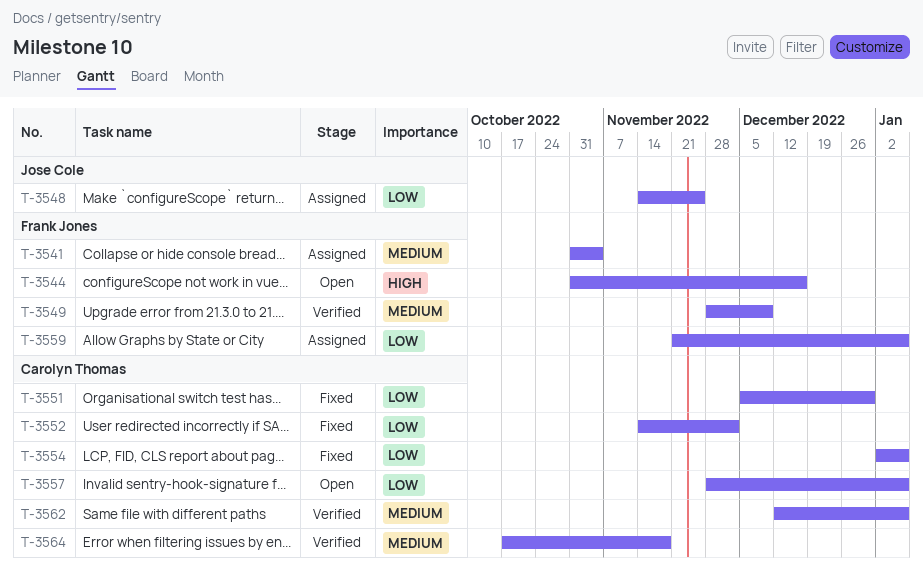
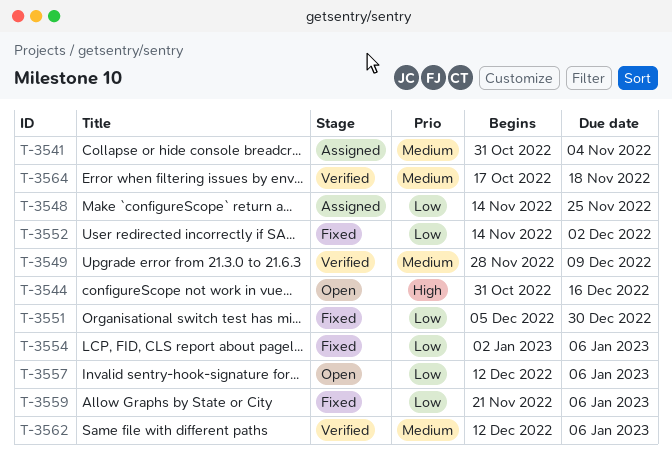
T-3557, start: Nov 28 -> Dec 12
T-3559, status: Assigned -> Fixed

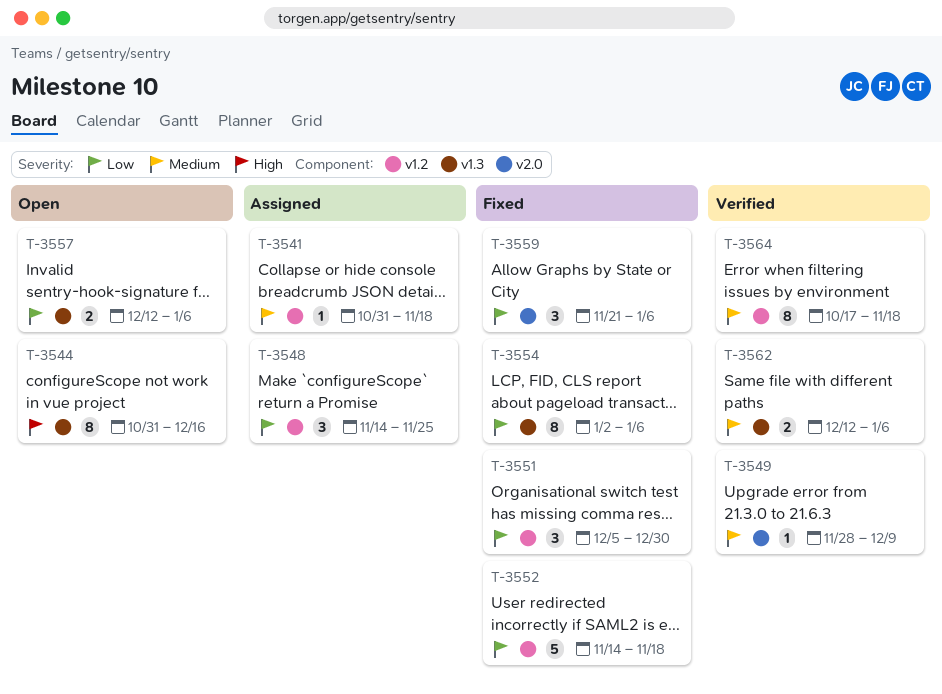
T-3541, due: Nov 4 -> Nov 18
T-3552, due: Dec 2 -> Nov 18

